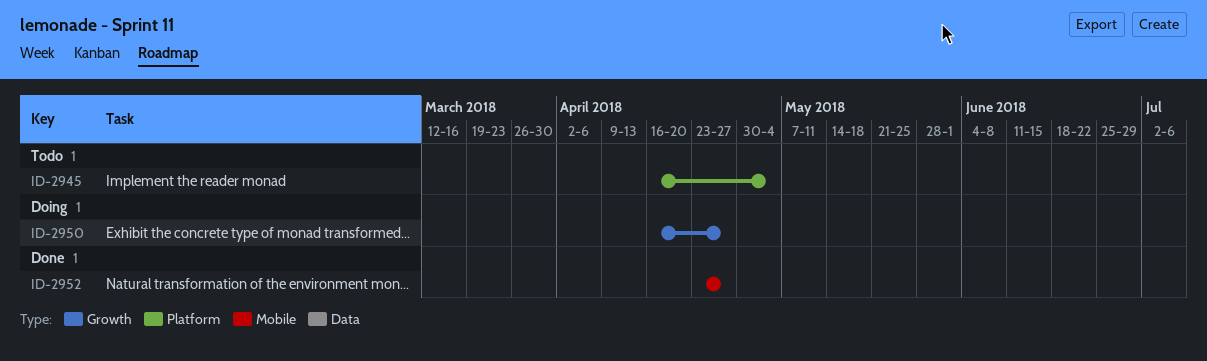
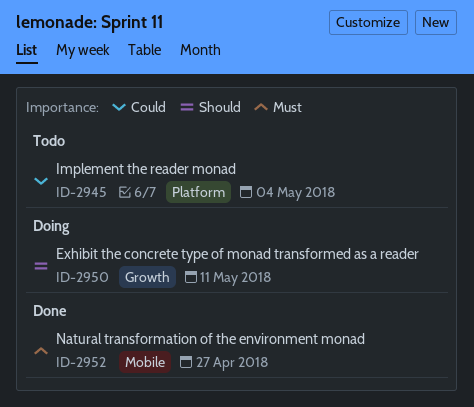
ID-2950, due: Apr 27 -> May 11

